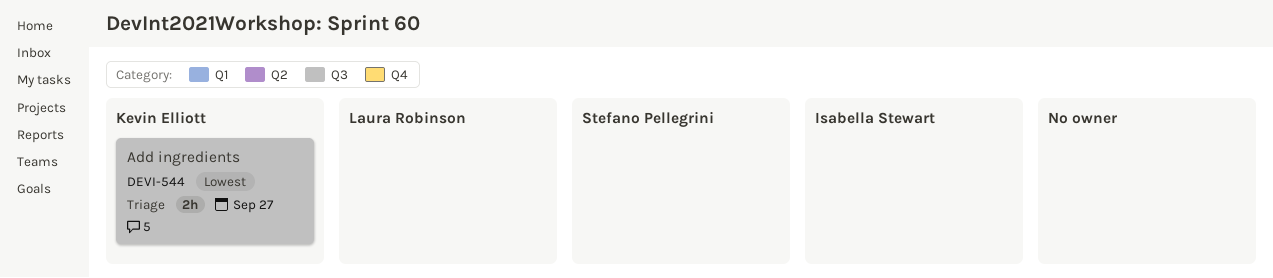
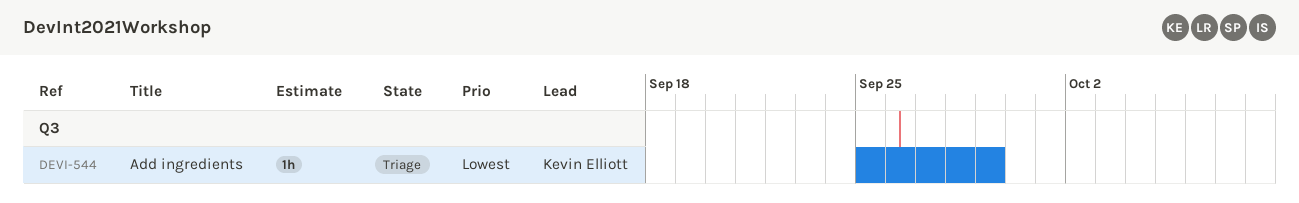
DEVI-544, estimate: 2h -> 1h
DEVI-544, due: Sep 27 -> Sep 29

